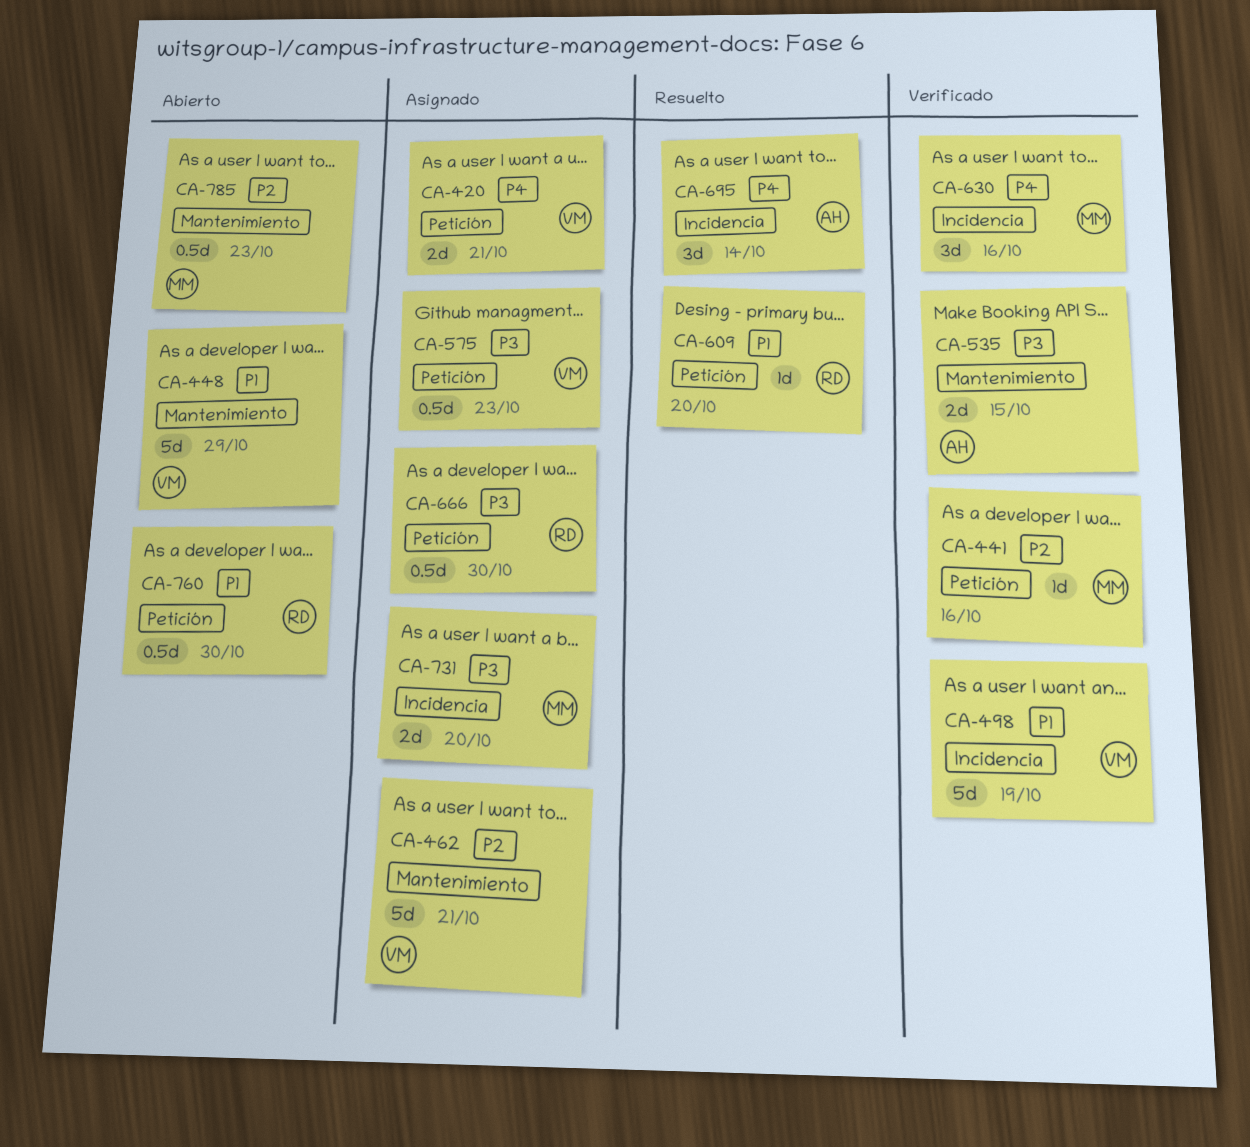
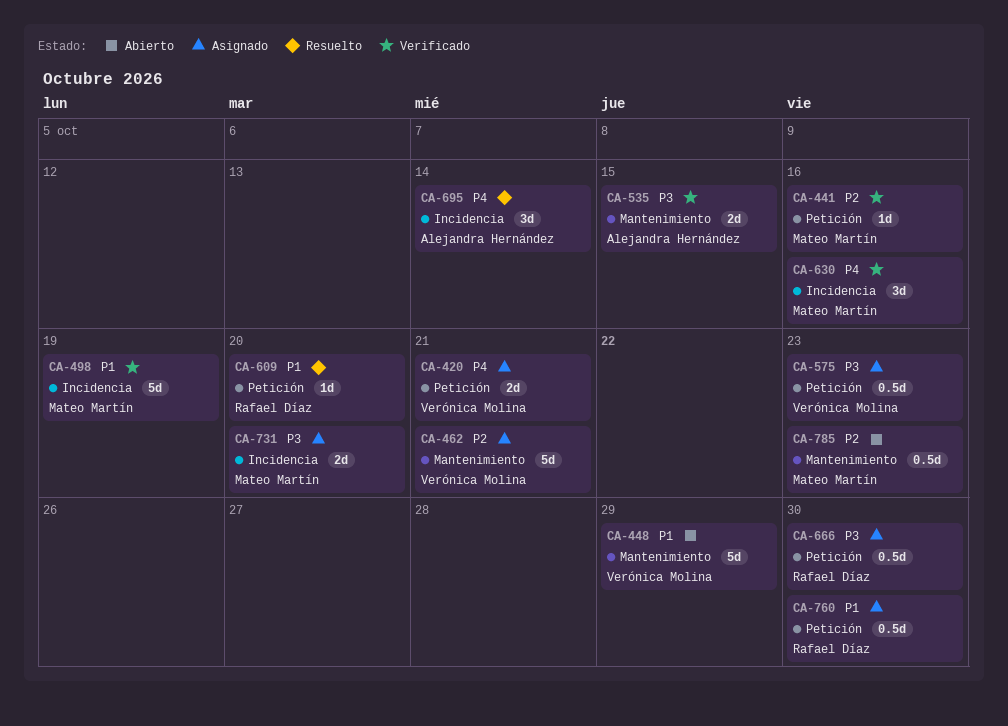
CA-498, owner: Verónica Molina -> Mateo Martín
CA-760, status: Abierto -> Asignado

